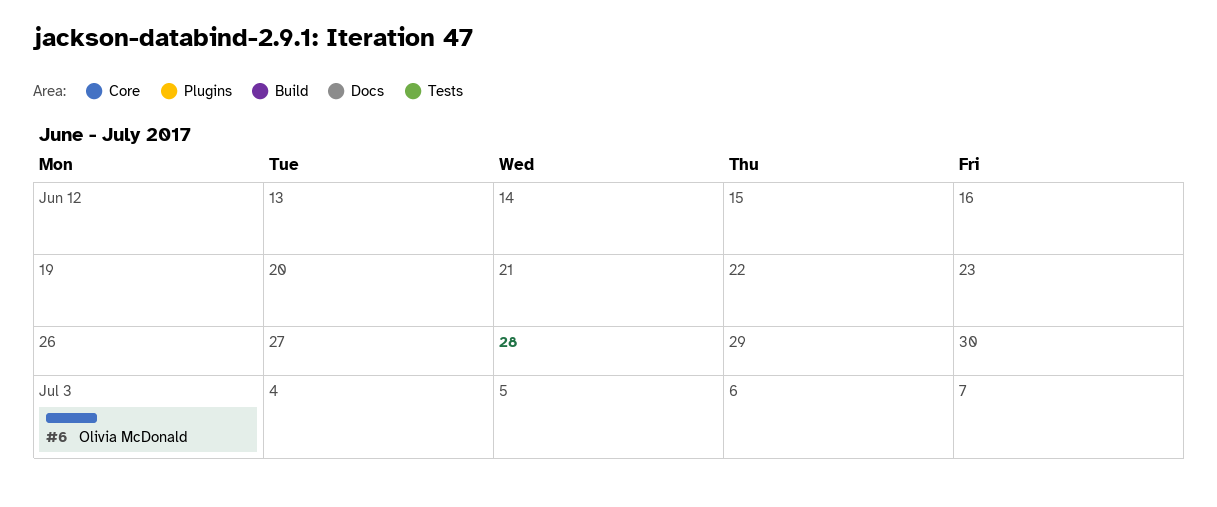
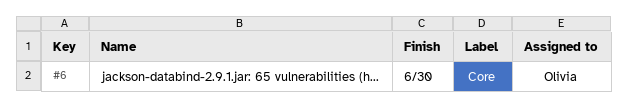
#6, due: Jul 3 -> Jun 30

